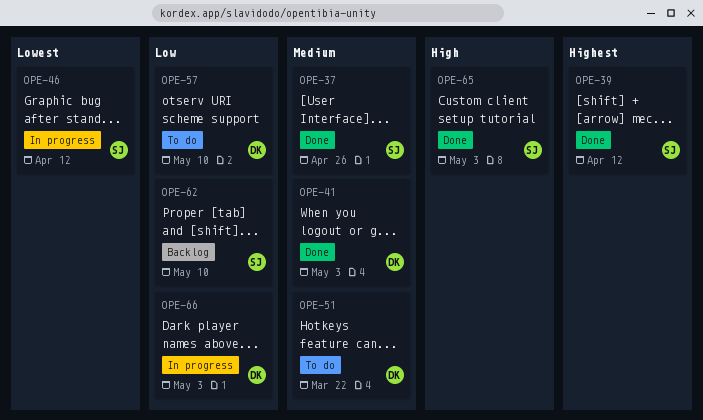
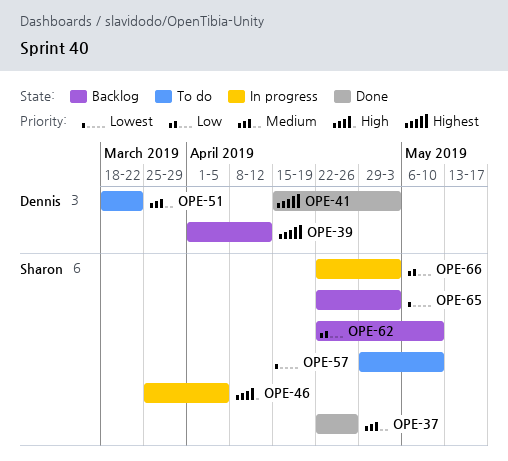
OPE-39, status: Done -> Backlog
OPE-39, owner: Sharon -> Dennis
OPE-41, priority: Medium -> Highest
OPE-46, priority: Lowest -> High
OPE-46, due: Apr 12 -> Apr 5
OPE-57, owner: Dennis -> Sharon
OPE-57, priority: Low -> Lowest
OPE-65, status: Done -> Backlog
OPE-65, priority: High -> Lowest
OPE-66, owner: Dennis -> Sharon

